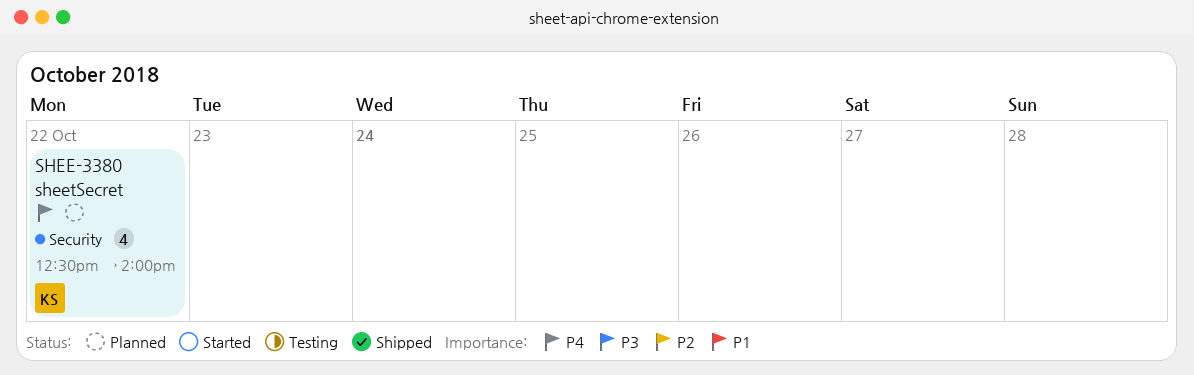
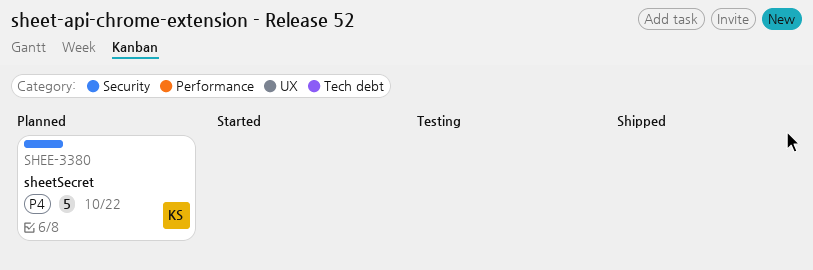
SHEE-3380, estimate: 4 -> 5

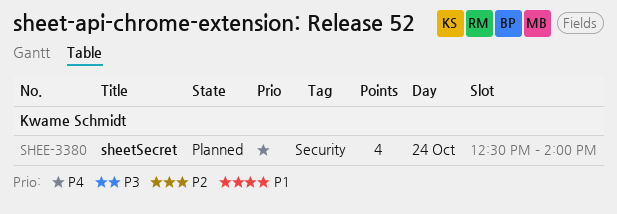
SHEE-3380, estimate: 5 -> 4
SHEE-3380, day: Oct 22 -> Oct 24

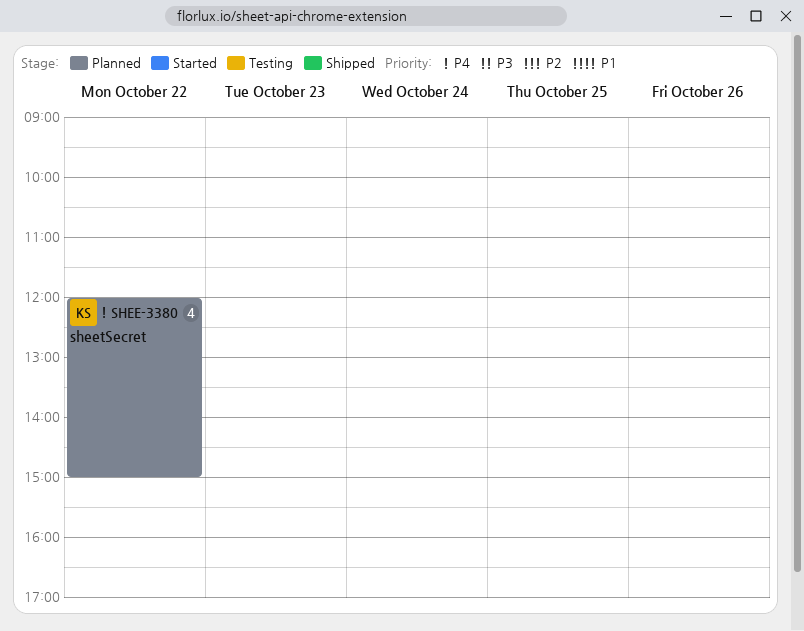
SHEE-3380, day: Oct 24 -> Oct 22
SHEE-3380, begins: 12:30 -> 12:00
SHEE-3380, ends: 14:00 -> 15:00

